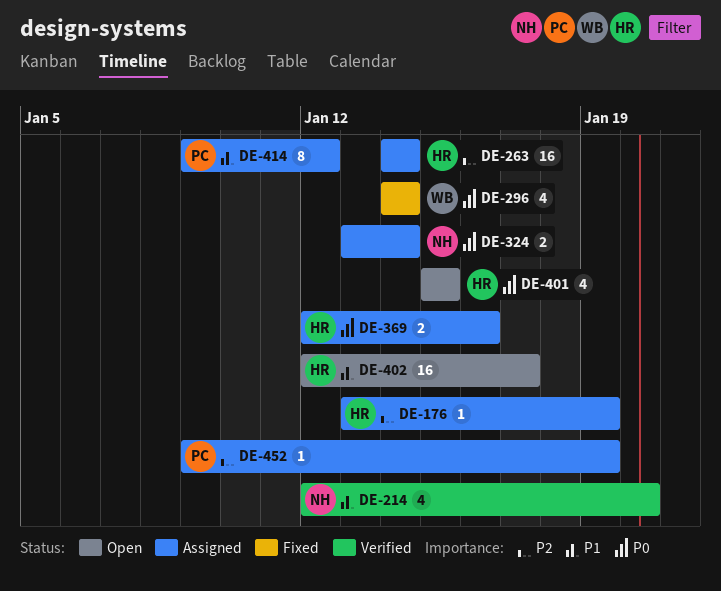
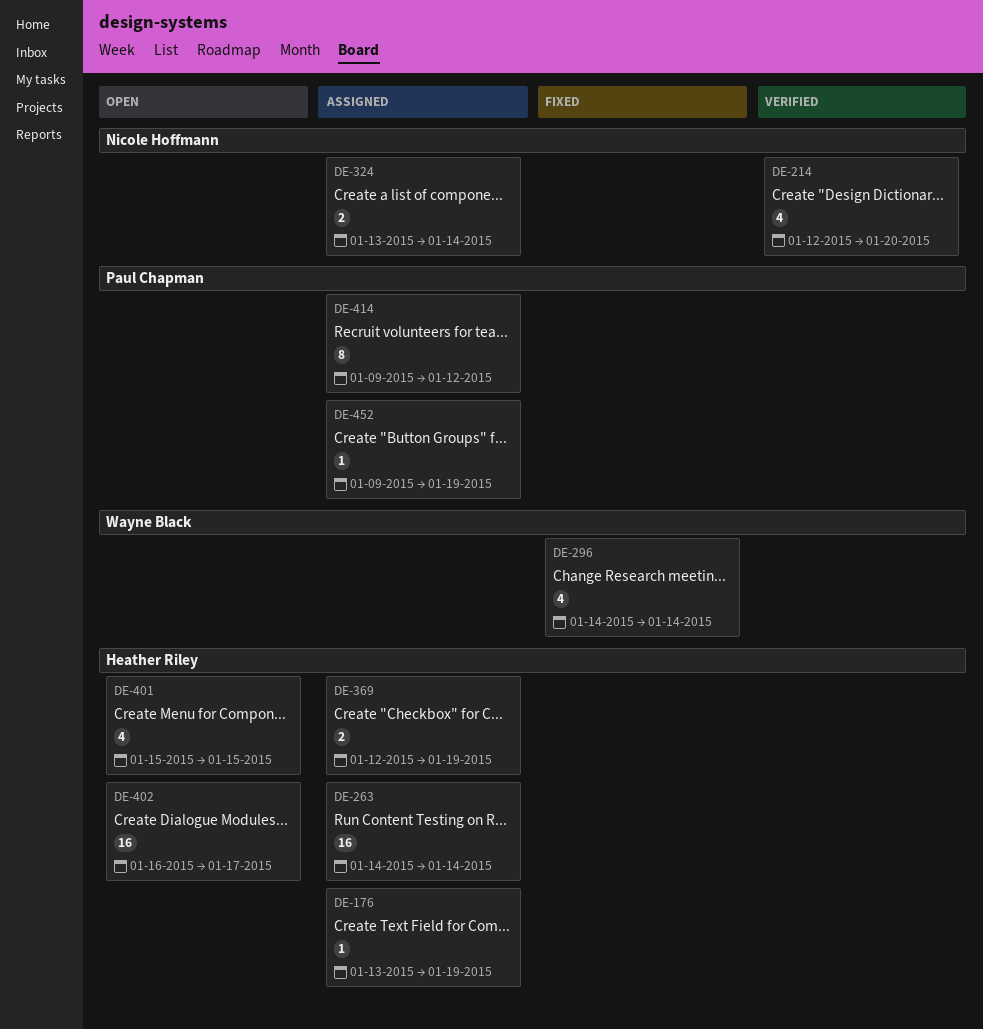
DE-369, due: Jan 16 -> Jan 19
DE-402, start: Jan 12 -> Jan 16

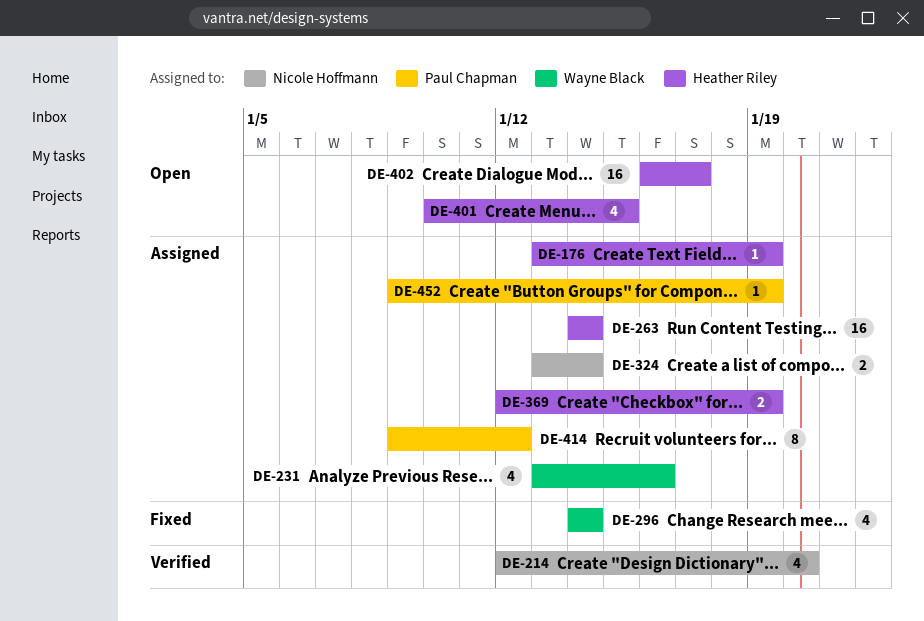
DE-231: none -> present
DE-401, start: Jan 15 -> Jan 10

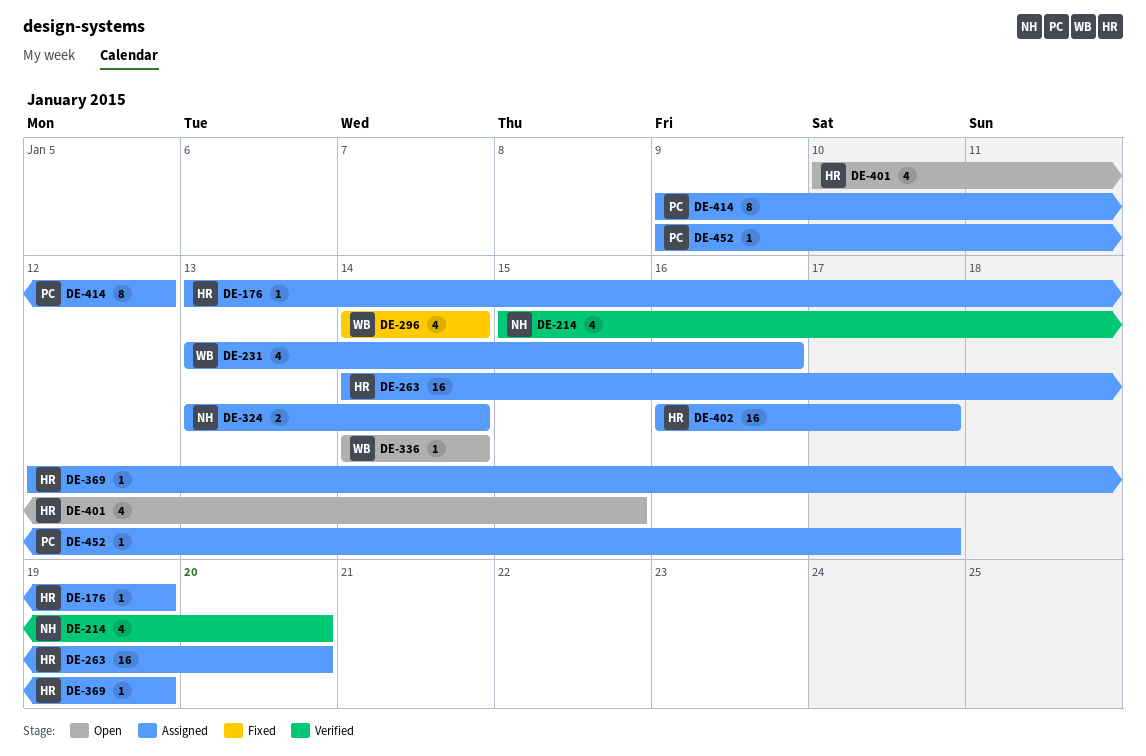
DE-214, start: Jan 12 -> Jan 15
DE-263, due: Jan 14 -> Jan 20
DE-336: none -> present
DE-369, estimate: 2 -> 1
DE-402, status: Open -> Assigned
DE-452, due: Jan 19 -> Jan 17

